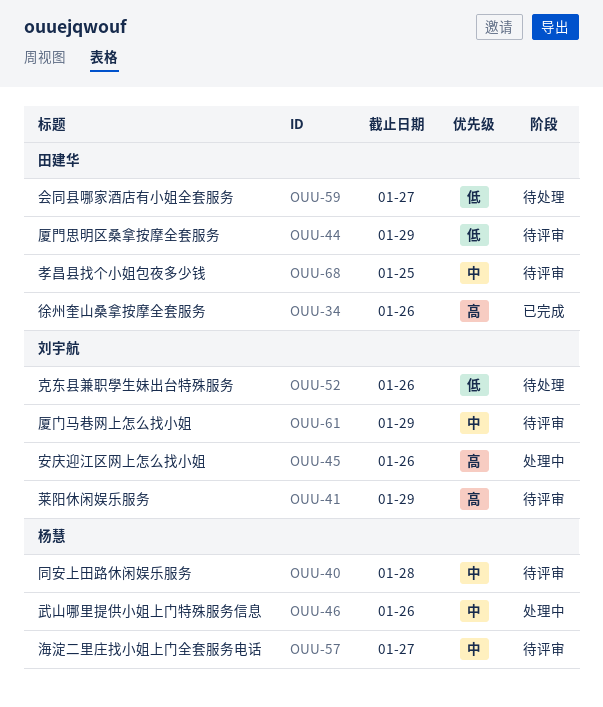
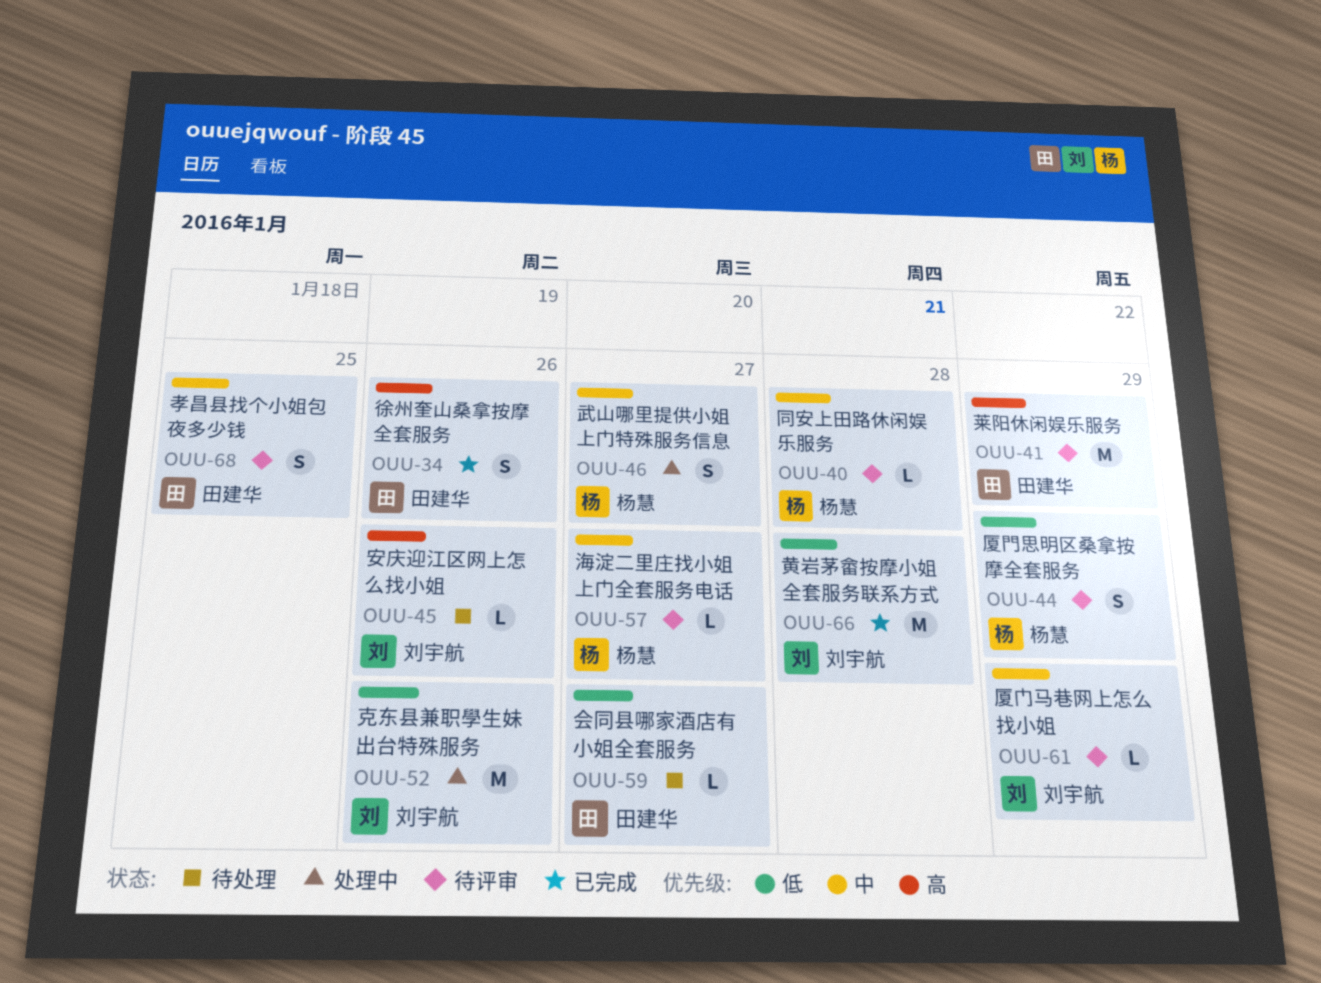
OUU-41, owner: 刘宇航 -> 田建华
OUU-44, owner: 田建华 -> 杨慧
OUU-45, status: 处理中 -> 待处理
OUU-46, due: Jan 26 -> Jan 27
OUU-52, status: 待处理 -> 处理中
OUU-66: none -> present

